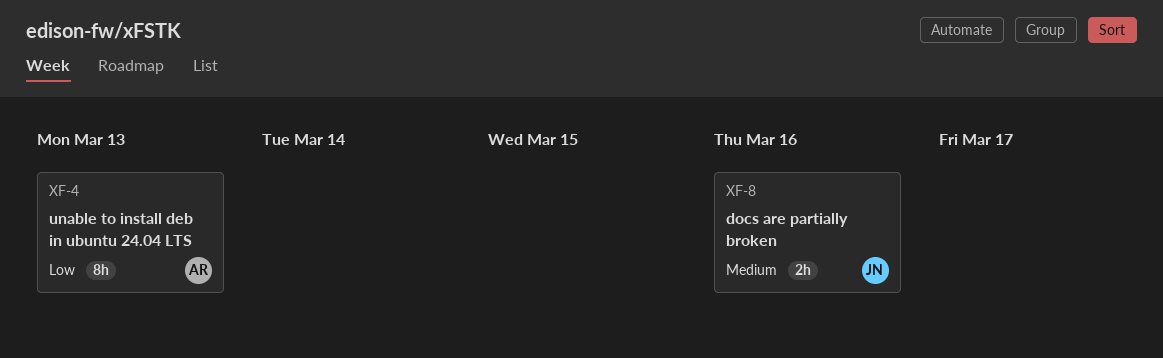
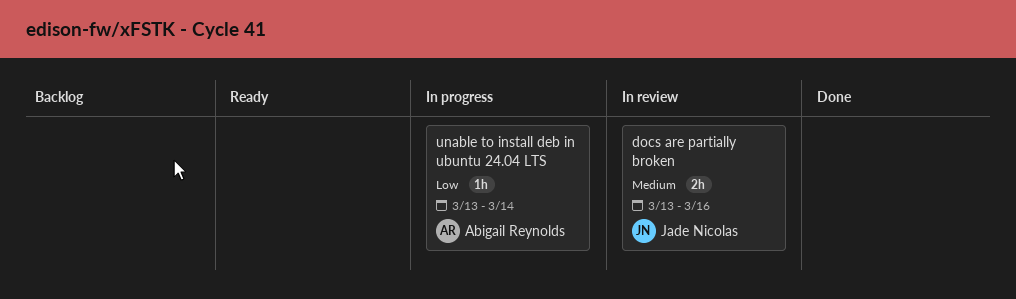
unable to install deb in ubuntu 24.04 LTS, estimate: 8h -> 1h
unable to install deb in ubuntu 24.04 LTS, due: Mar 13 -> Mar 14

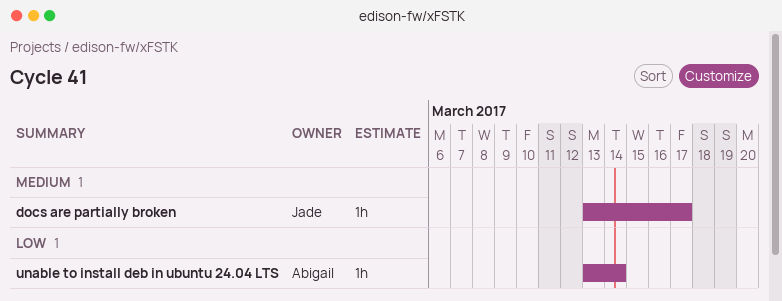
docs are partially broken, estimate: 2h -> 1h
docs are partially broken, due: Mar 16 -> Mar 17

